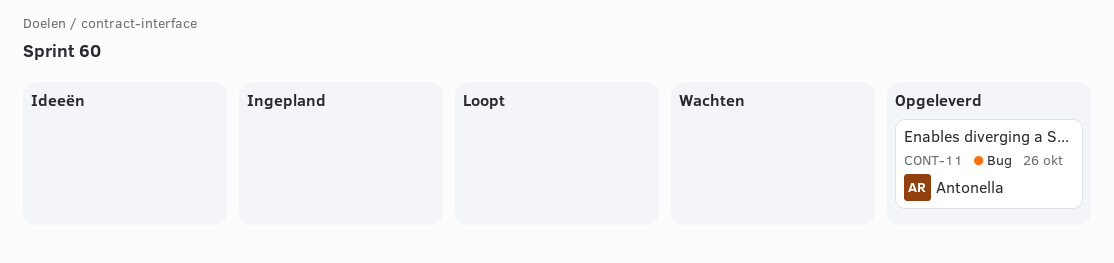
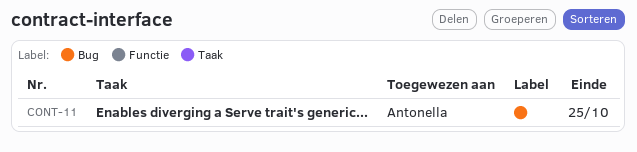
CONT-11, due: Oct 26 -> Oct 25

